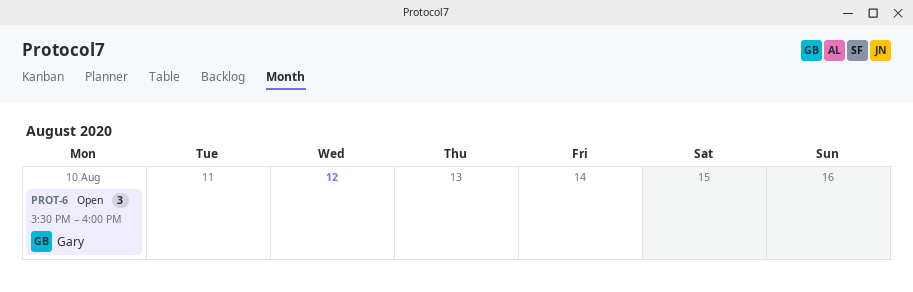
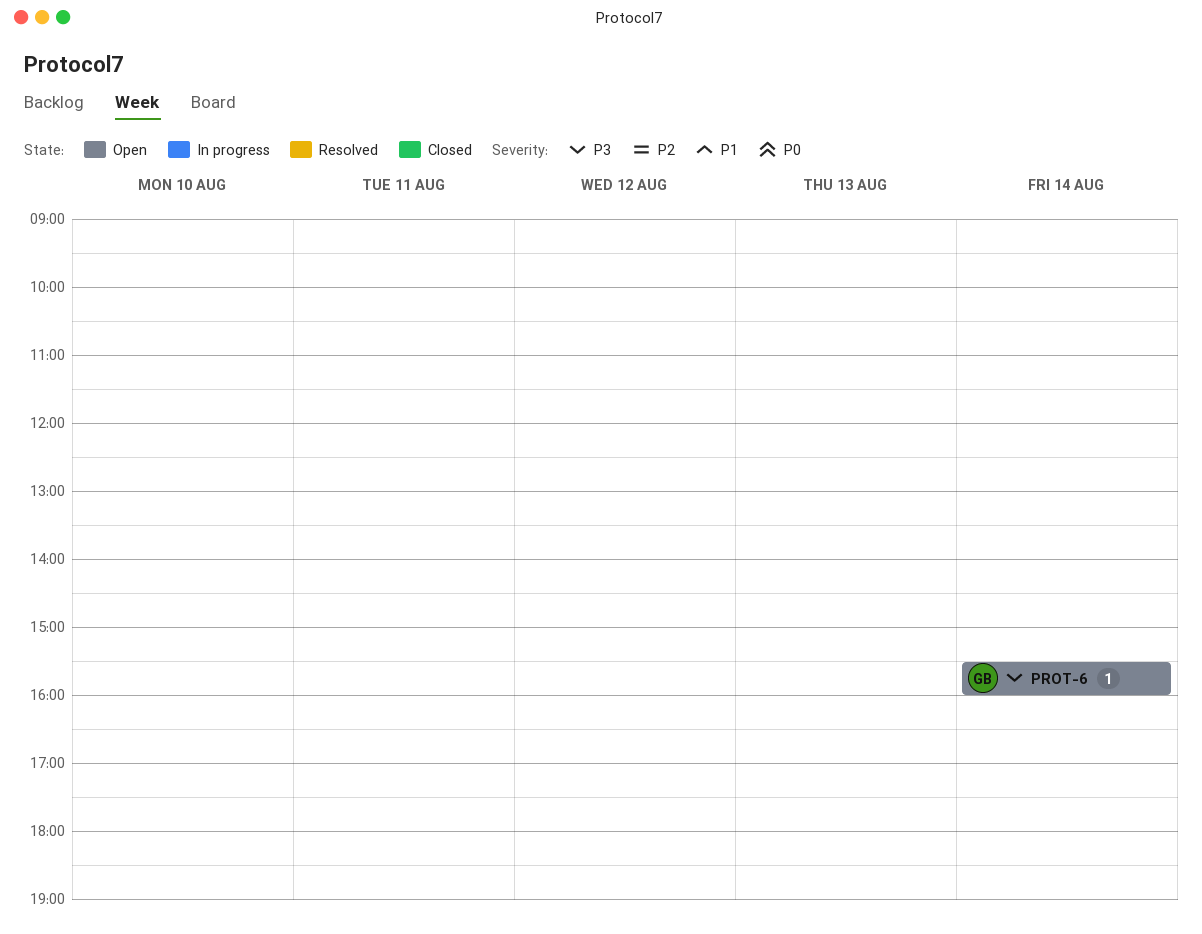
PROT-6, estimate: 3 -> 1
PROT-6, day: Aug 10 -> Aug 14

